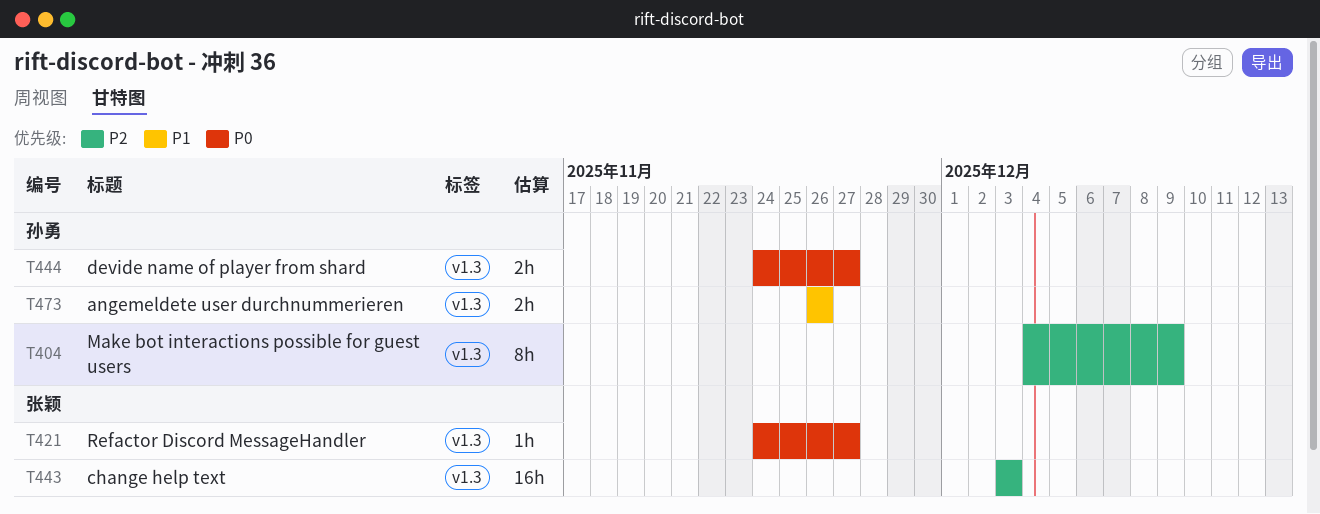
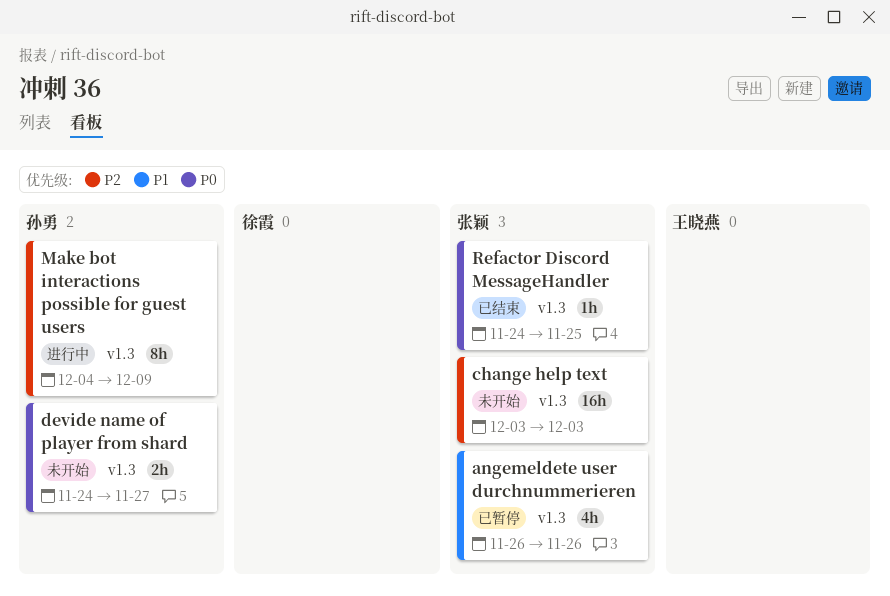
angemeldete user durchnummerieren, owner: 孙勇 -> 张颖
angemeldete user durchnummerieren, estimate: 2h -> 4h
Refactor Discord MessageHandler, due: Nov 27 -> Nov 25

